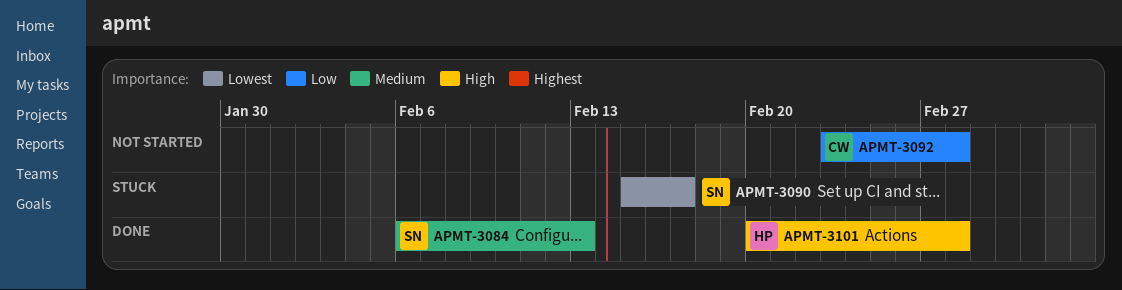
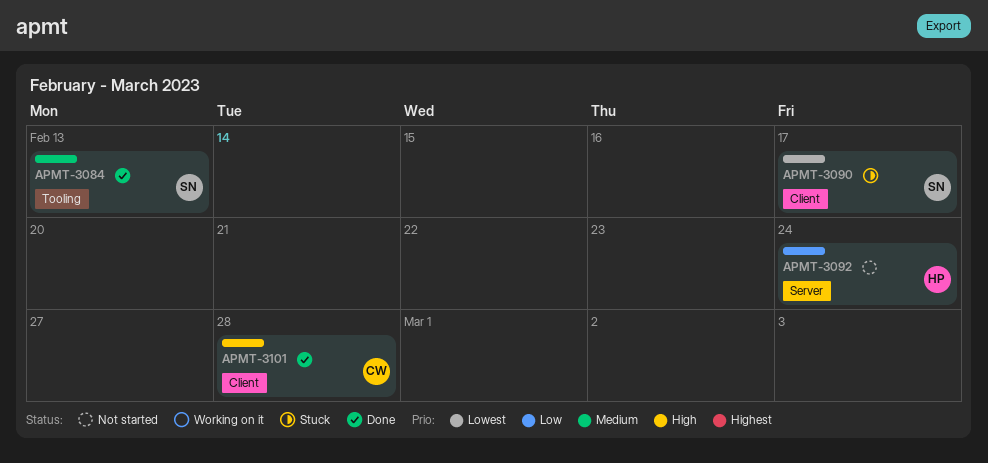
APMT-3092, owner: CW -> HP
APMT-3092, due: Feb 28 -> Feb 24
APMT-3101, owner: HP -> CW

